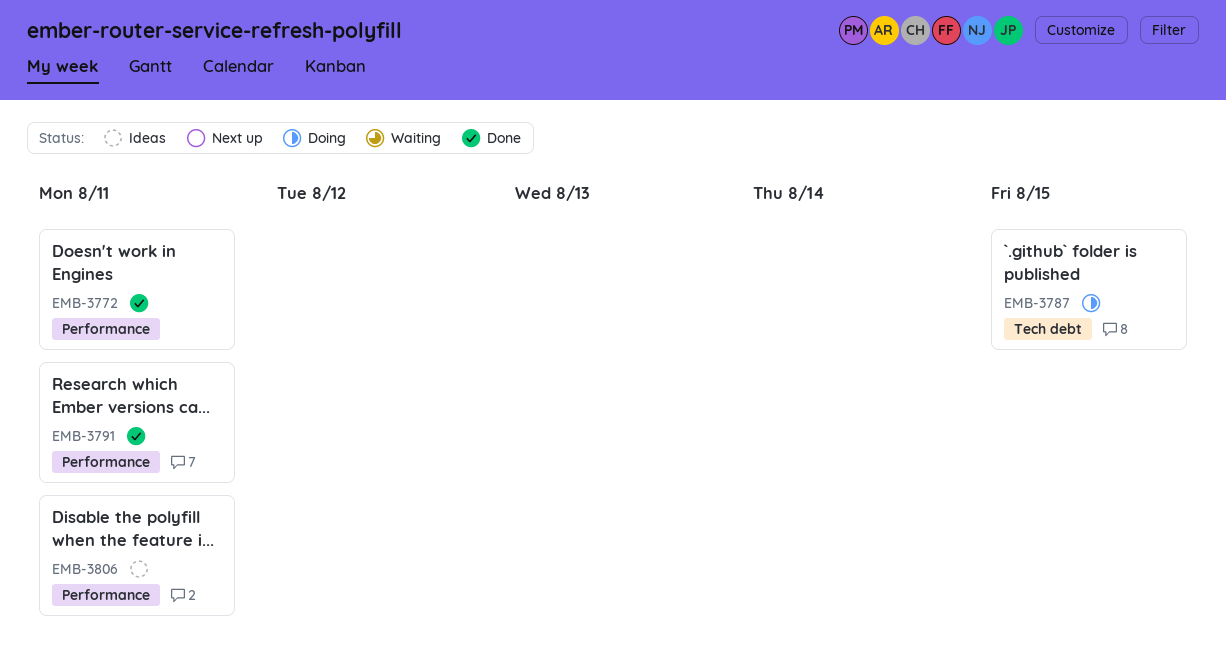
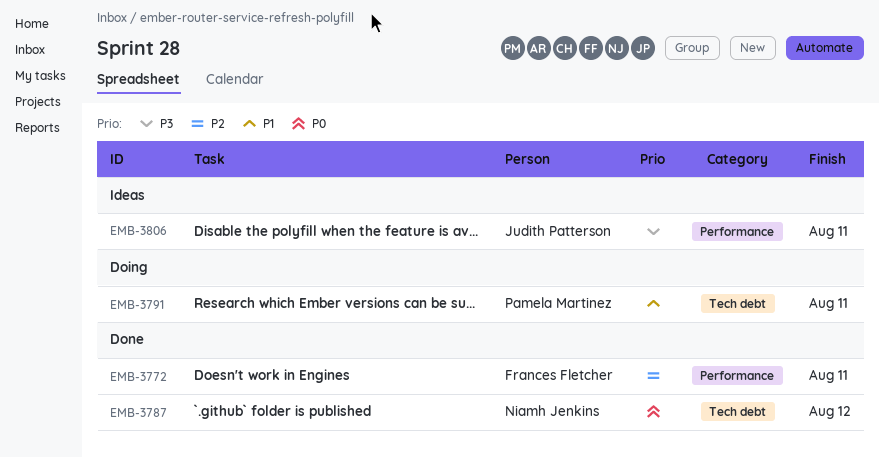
EMB-3787, status: Doing -> Done
EMB-3787, due: Aug 15 -> Aug 12
EMB-3791, status: Done -> Doing
EMB-3791, label: Performance -> Tech debt

